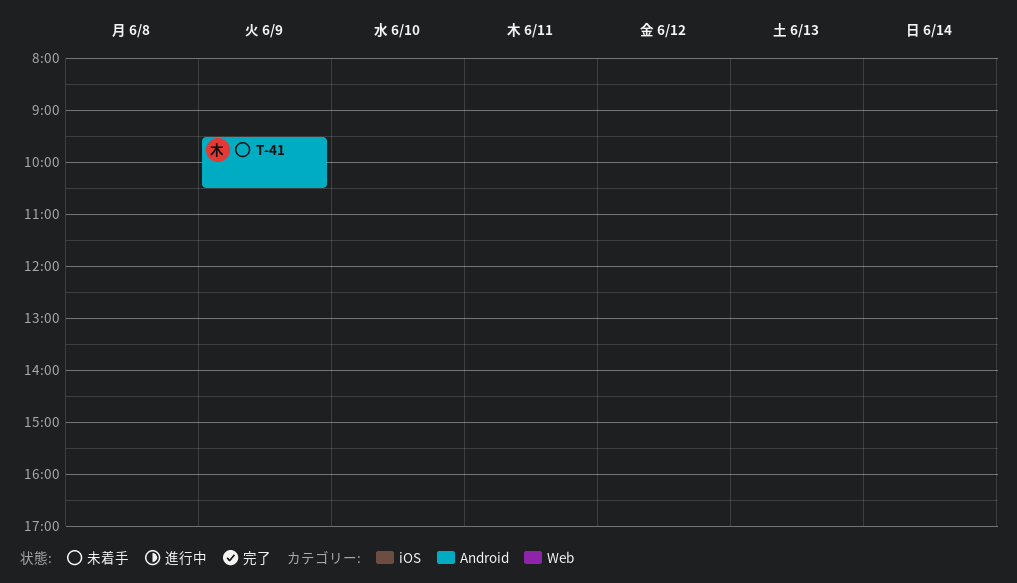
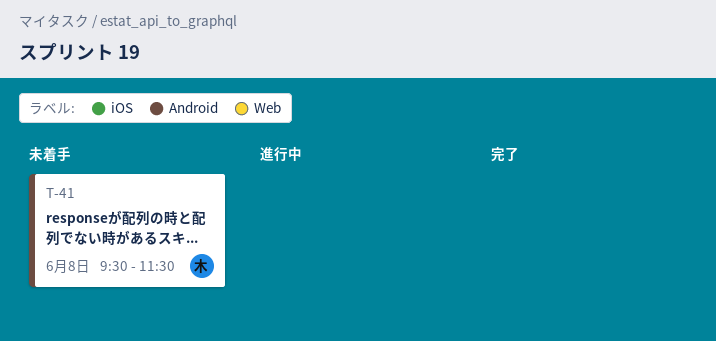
T-41, day: Jun 9 -> Jun 8
T-41, ends: 10:30 -> 11:30

